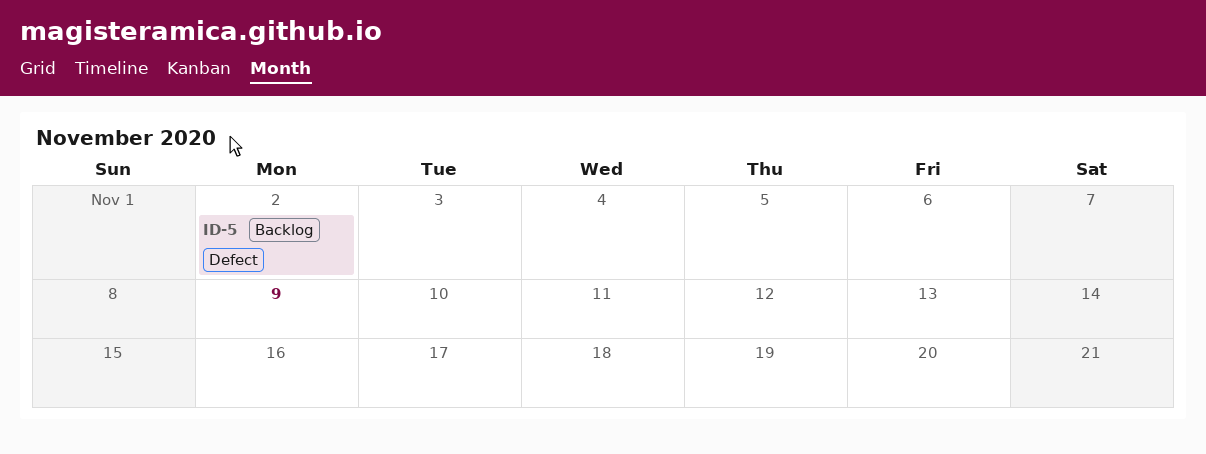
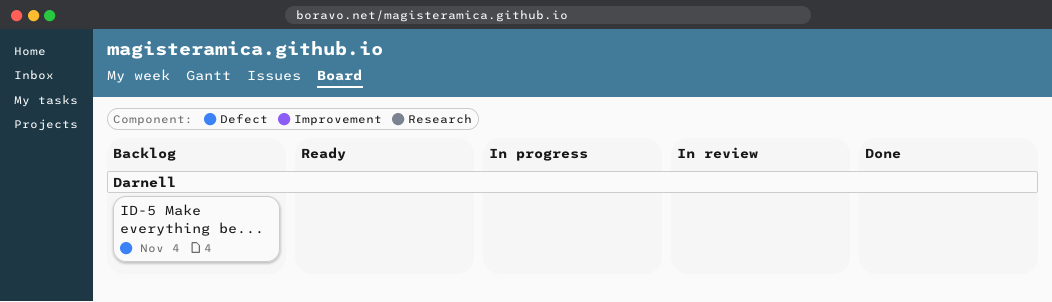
ID-5, due: Nov 2 -> Nov 4

